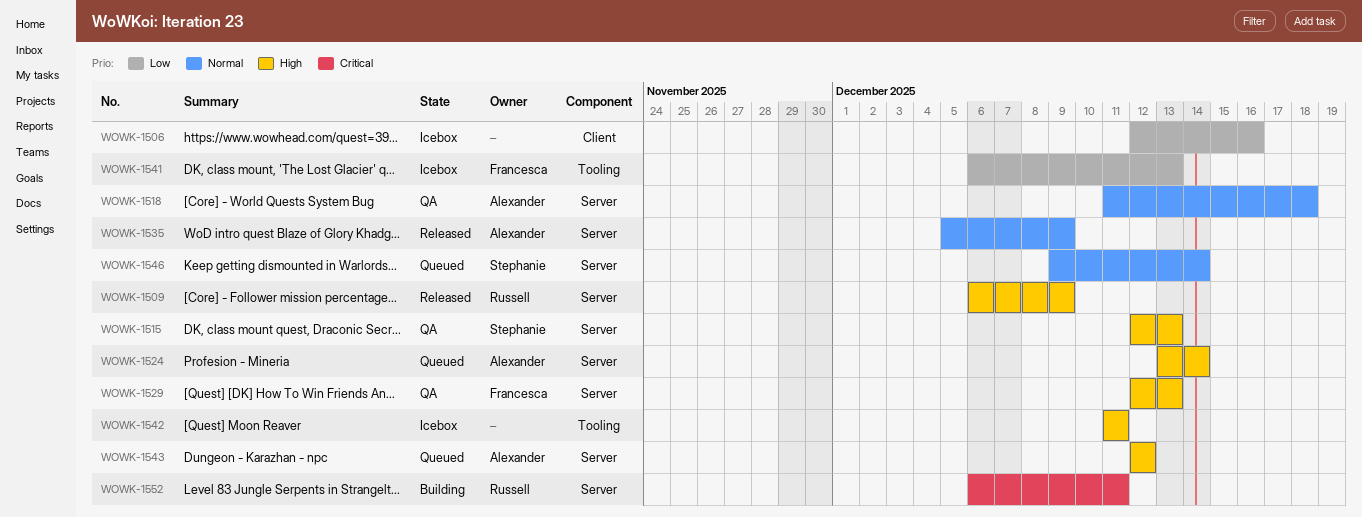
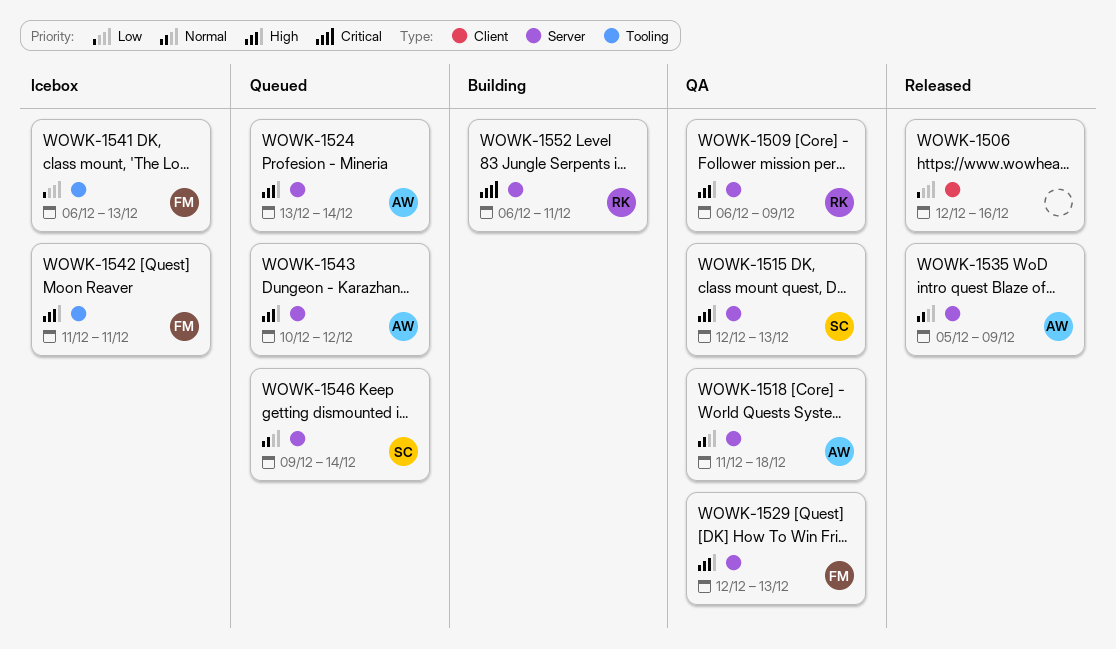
WOWK-1506, status: Icebox -> Released
WOWK-1509, status: Released -> QA
WOWK-1542, owner: none -> Francesca
WOWK-1543, start: Dec 12 -> Dec 10

